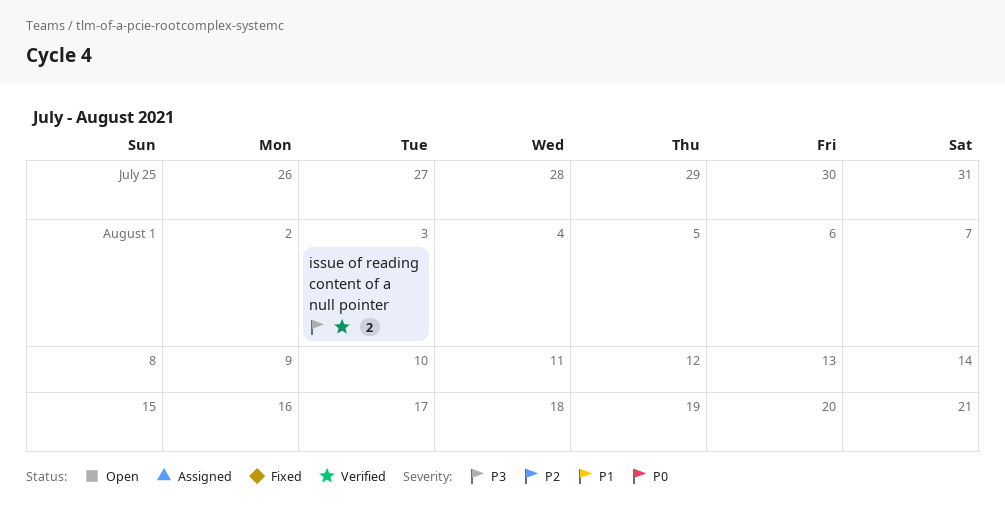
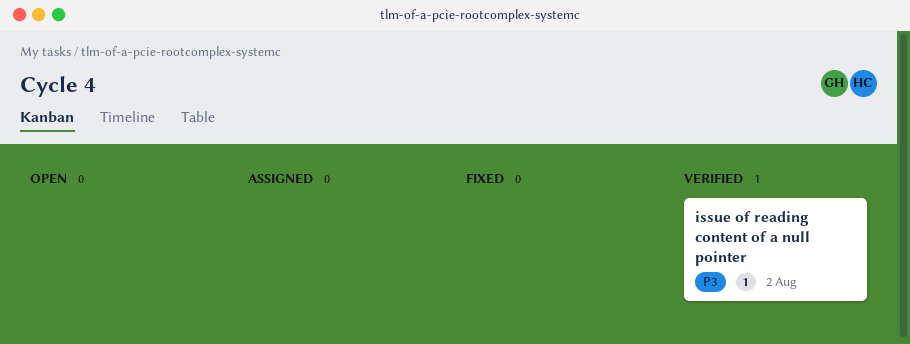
issue of reading content of a null pointer, estimate: 2 -> 1
issue of reading content of a null pointer, due: Aug 3 -> Aug 2

